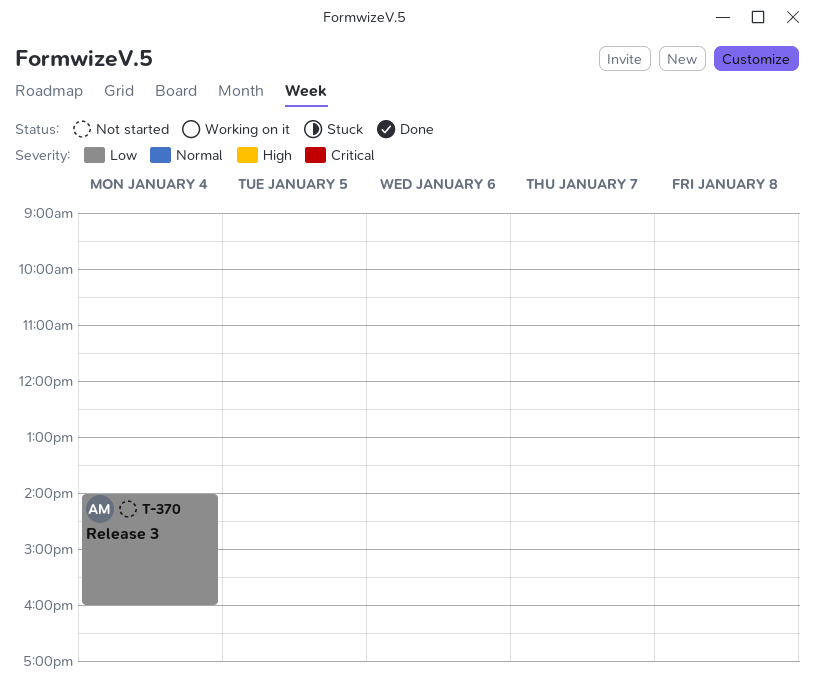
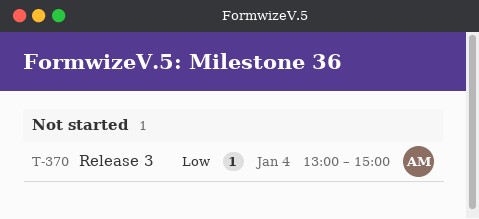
T-370, begins: 14:00 -> 13:00
T-370, ends: 16:00 -> 15:00

